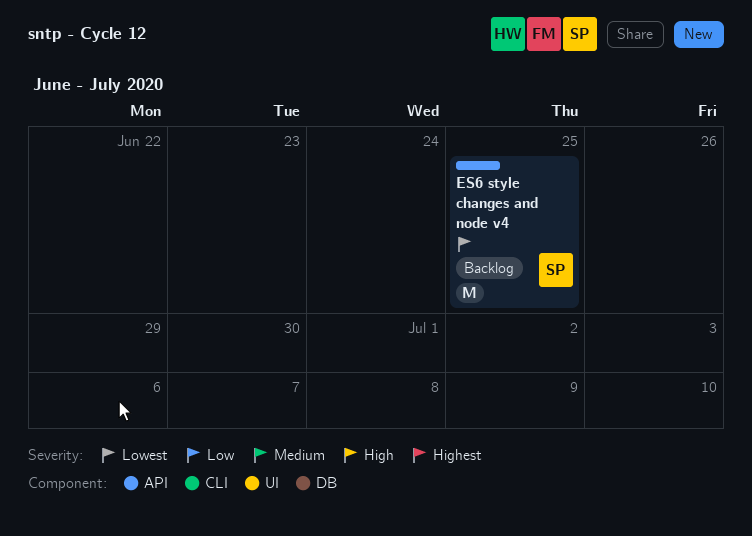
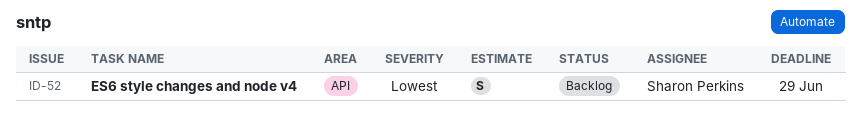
ES6 style changes and node v4, estimate: M -> S
ES6 style changes and node v4, due: Jun 25 -> Jun 29

